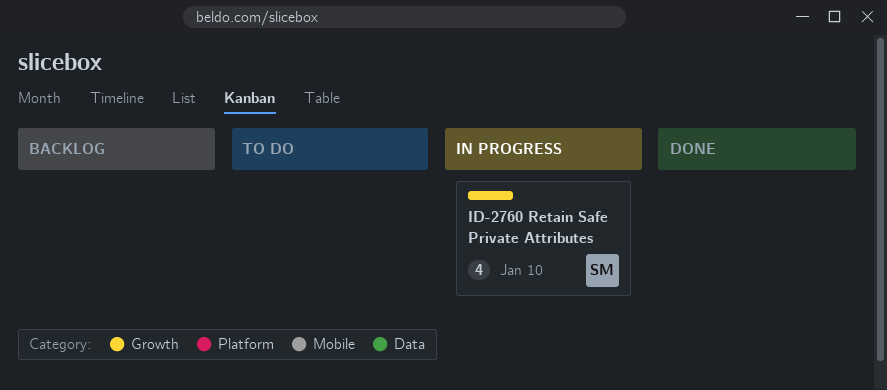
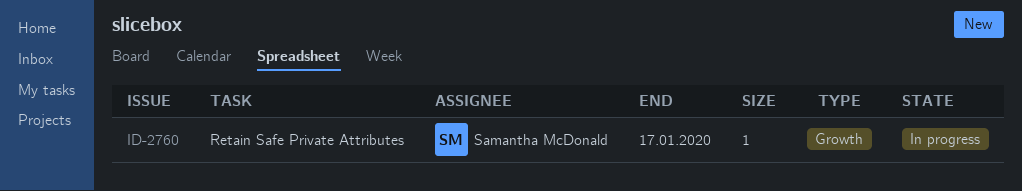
ID-2760, estimate: 4 -> 1
ID-2760, due: Jan 10 -> Jan 17

